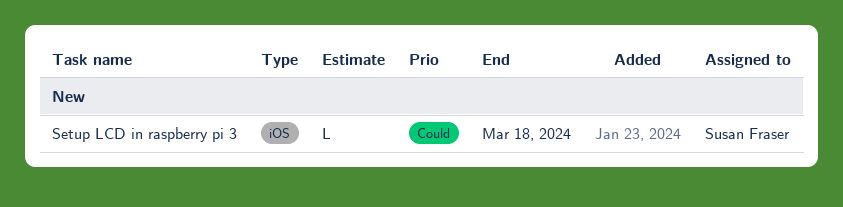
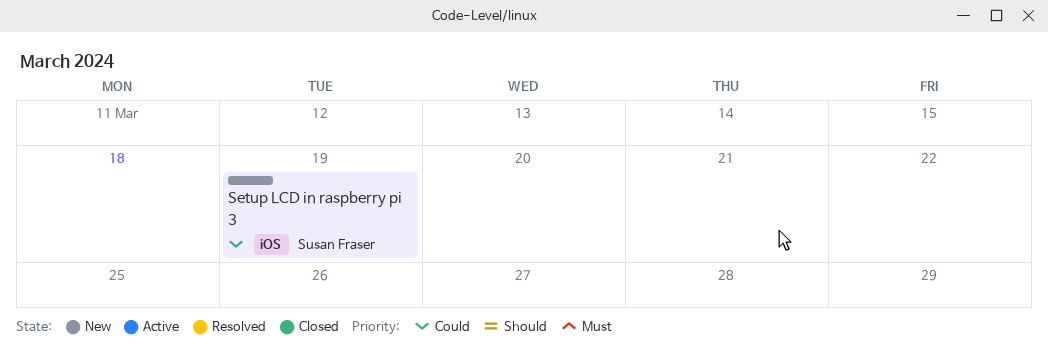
Setup LCD in raspberry pi 3, due: Mar 18 -> Mar 19

